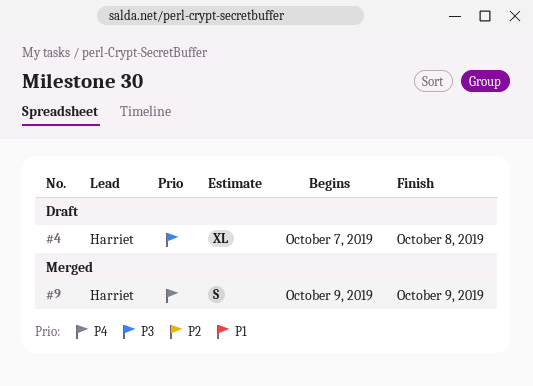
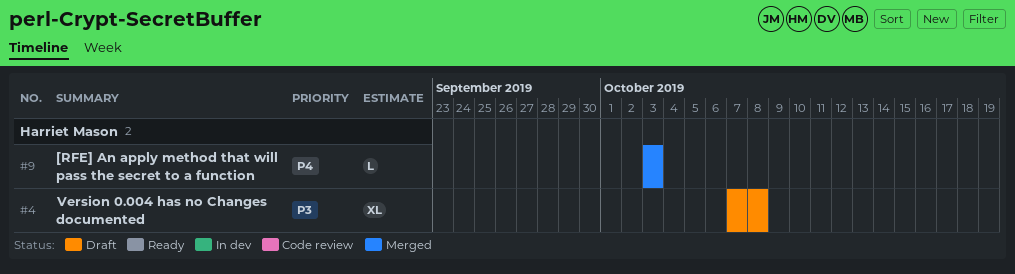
#9, estimate: S -> L
#9, start: Oct 9 -> Oct 3
#9, due: Oct 9 -> Oct 3

